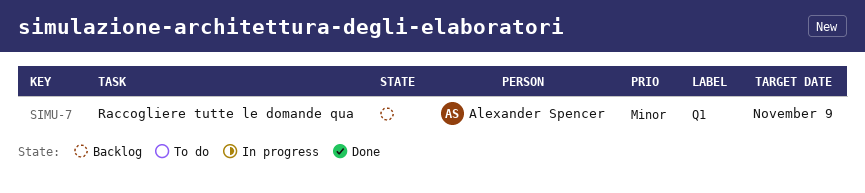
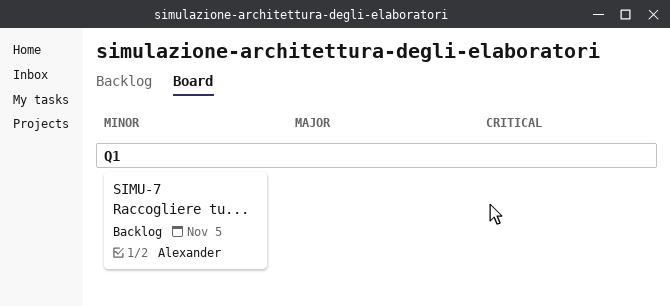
SIMU-7, due: Nov 9 -> Nov 5

